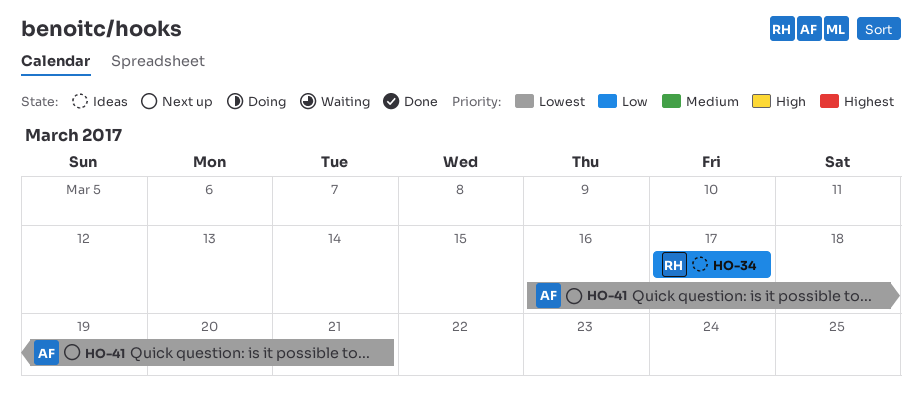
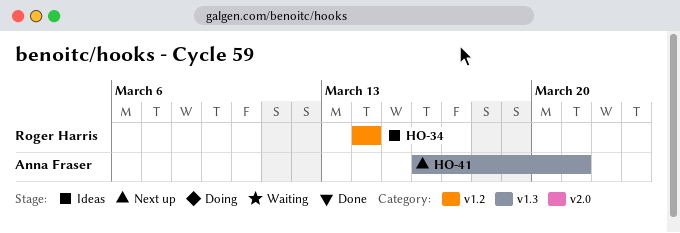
HO-34, start: Mar 17 -> Mar 14
HO-34, due: Mar 17 -> Mar 14

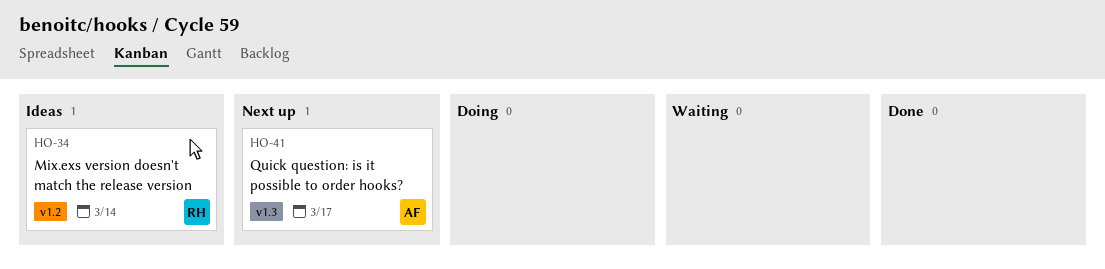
HO-41, due: Mar 21 -> Mar 17

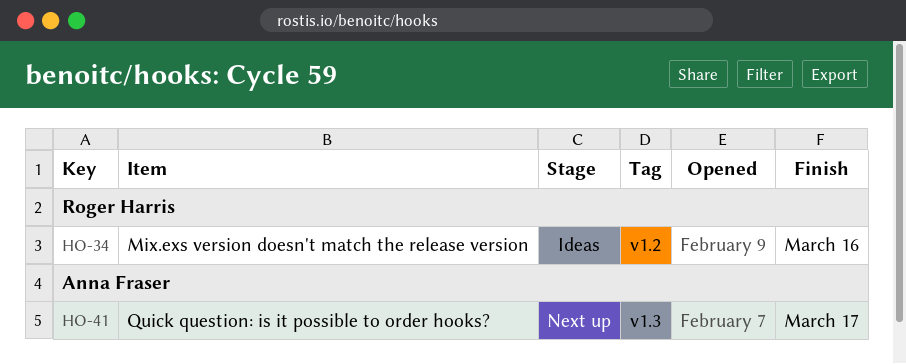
HO-34, due: Mar 14 -> Mar 16

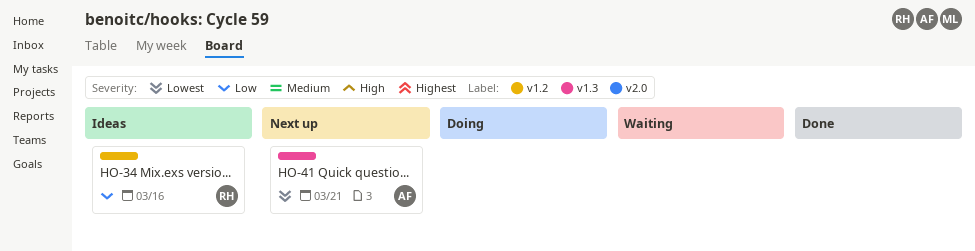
HO-41, due: Mar 17 -> Mar 21

